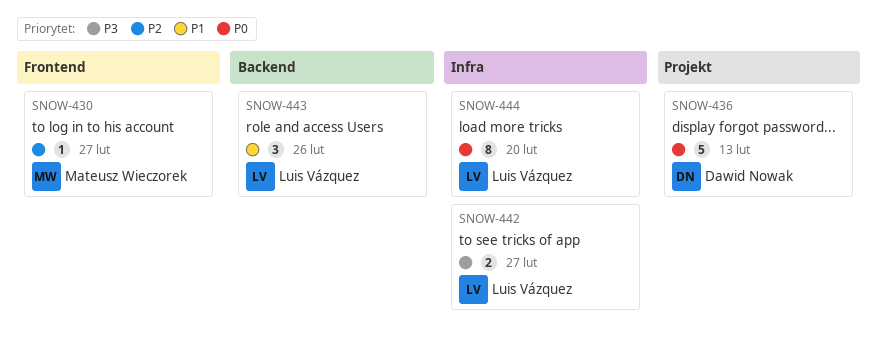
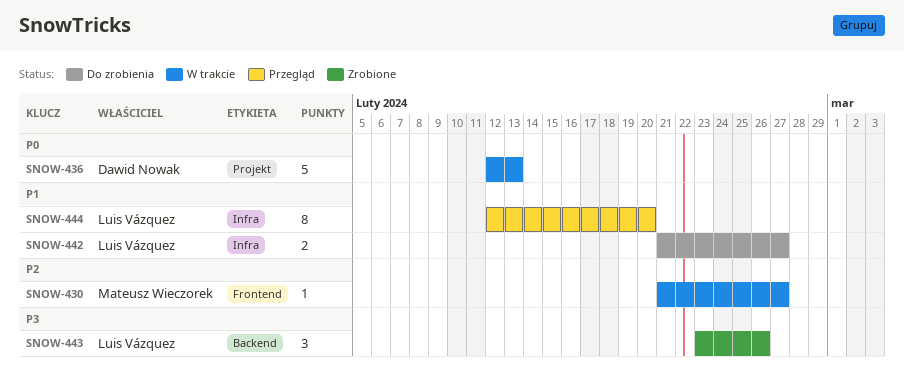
SNOW-442, priority: P3 -> P1
SNOW-443, priority: P1 -> P3
SNOW-444, priority: P0 -> P1

